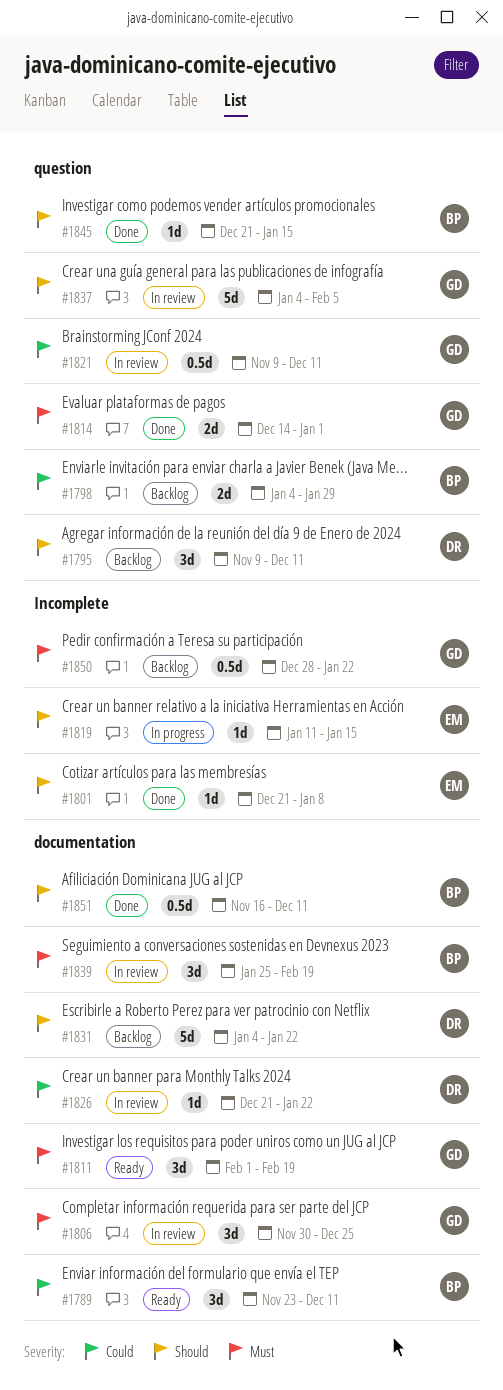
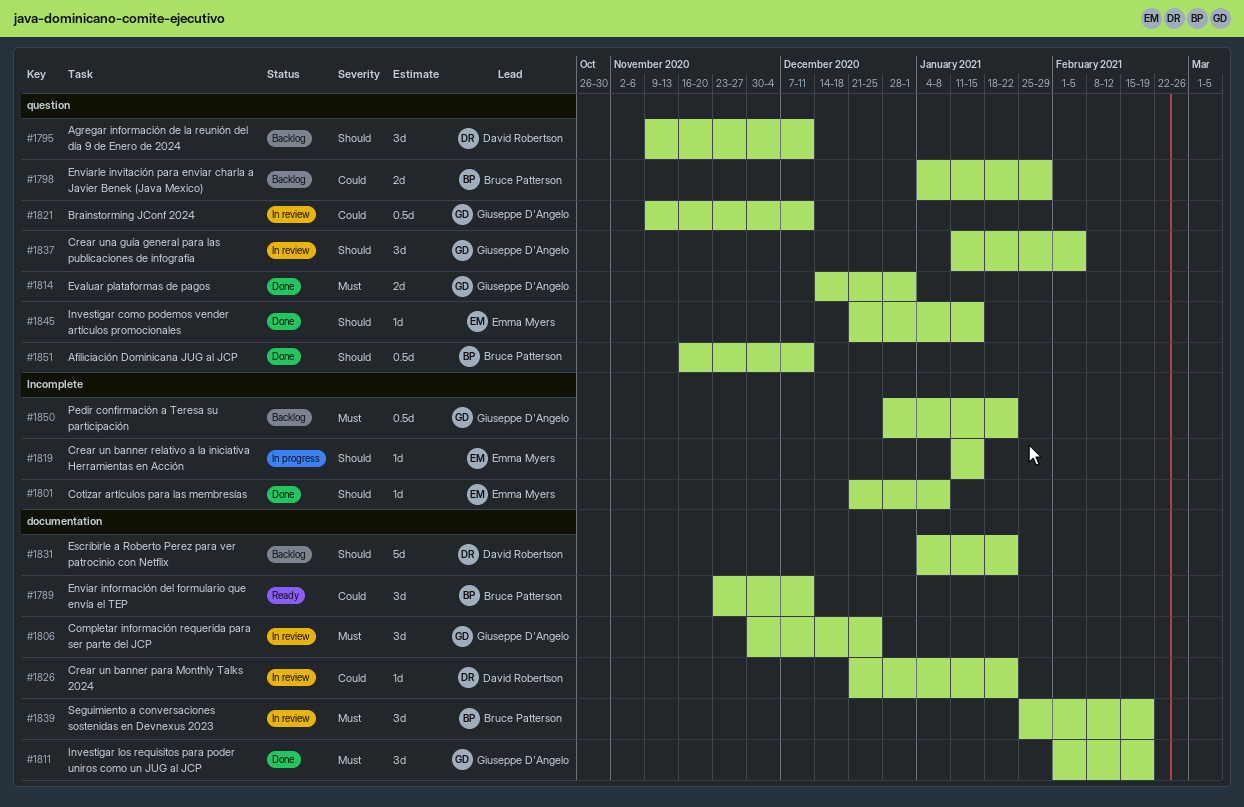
#1811, status: Ready -> Done
#1837, estimate: 5d -> 3d
#1837, start: Jan 4 -> Jan 11
#1845, owner: Bruce Patterson -> Emma Myers
#1851, label: documentation -> question

